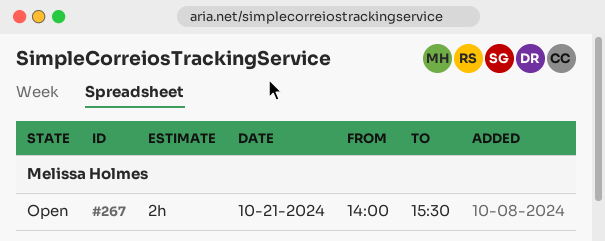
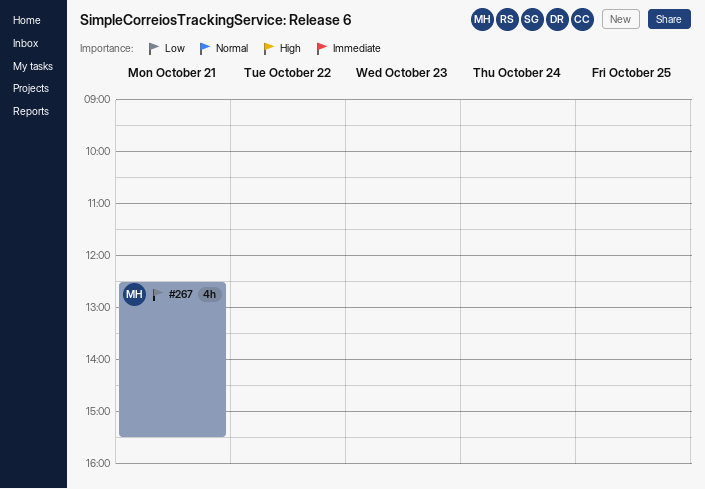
#267, estimate: 2h -> 4h
#267, begins: 14:00 -> 12:30

